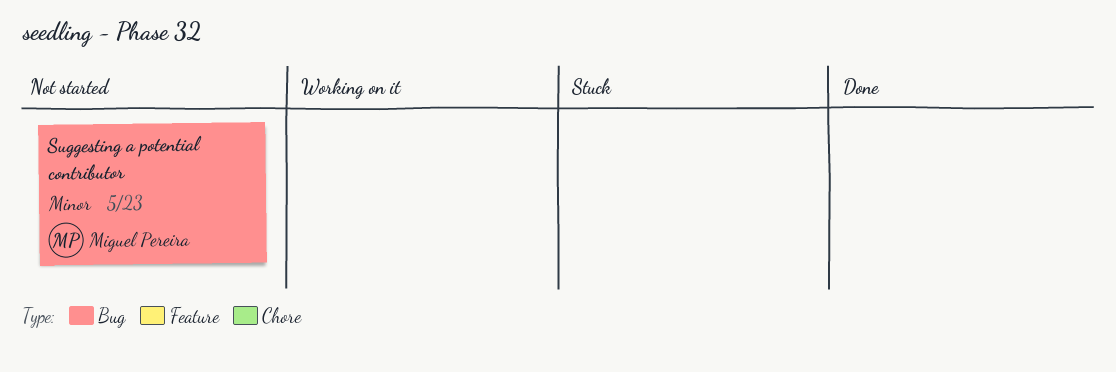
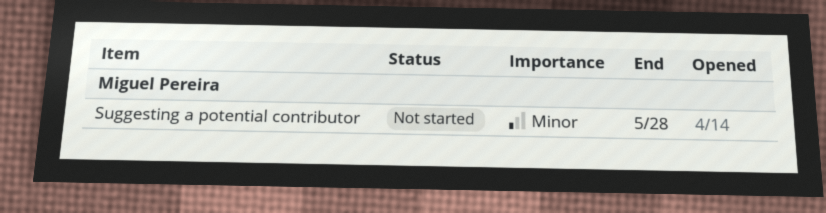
Suggesting a potential contributor, due: May 23 -> May 28

